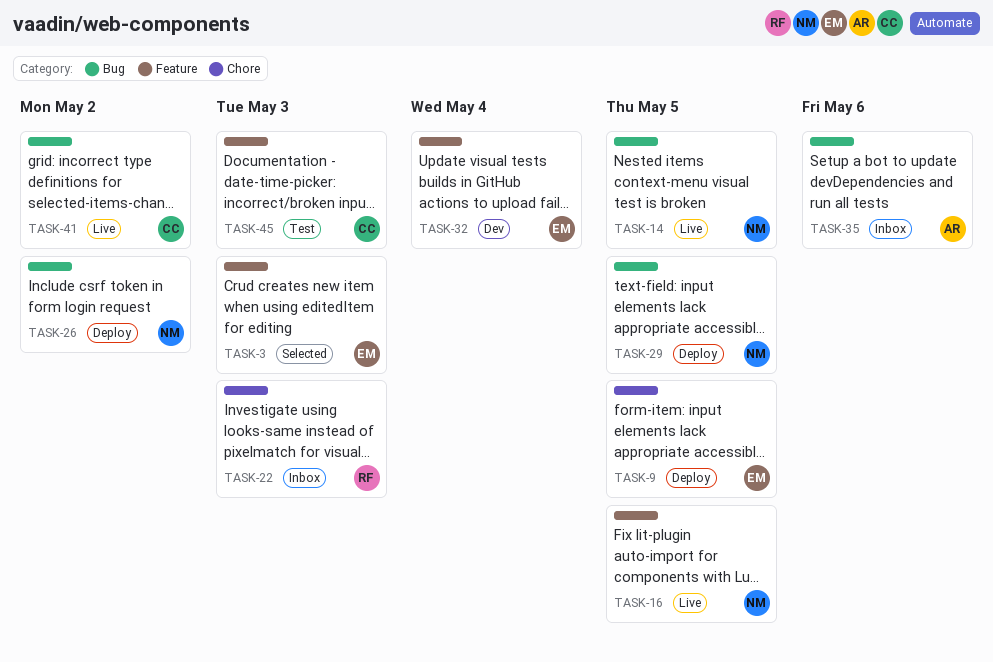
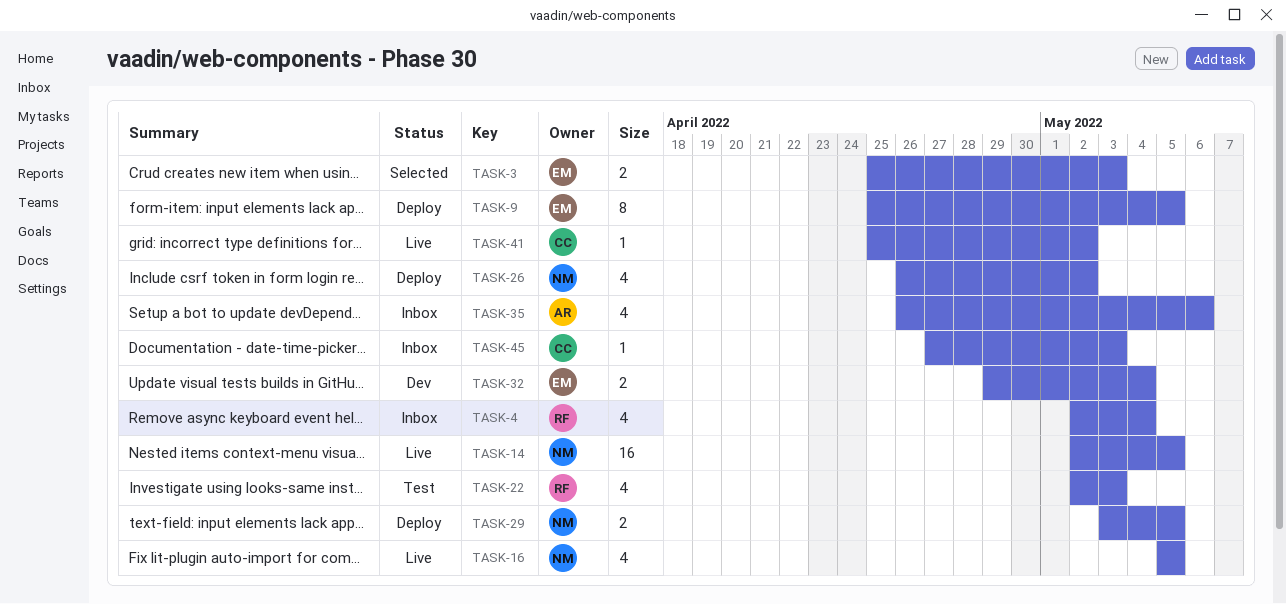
TASK-4: none -> present
TASK-22, status: Inbox -> Test
TASK-45, status: Test -> Inbox

